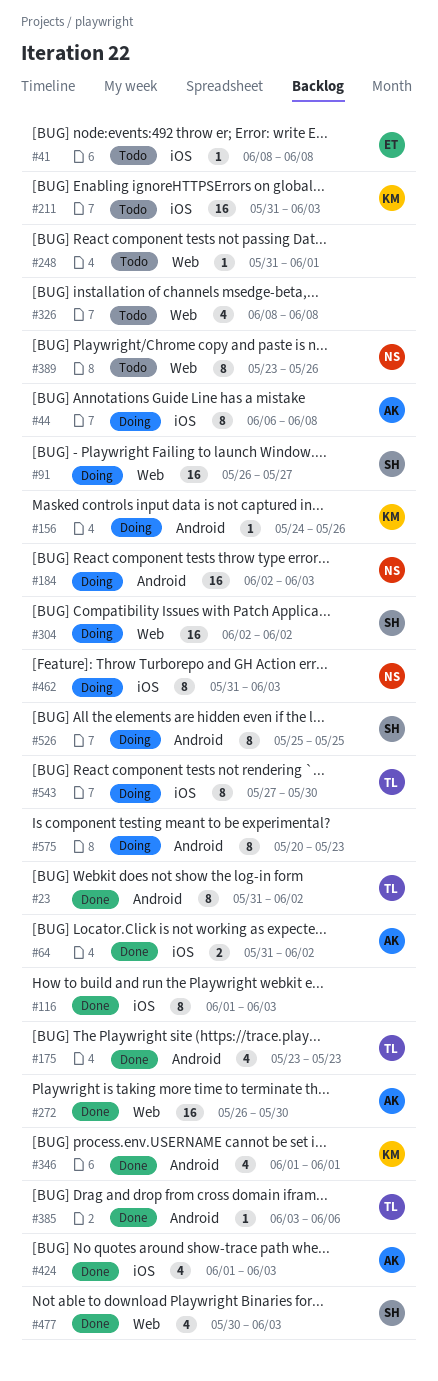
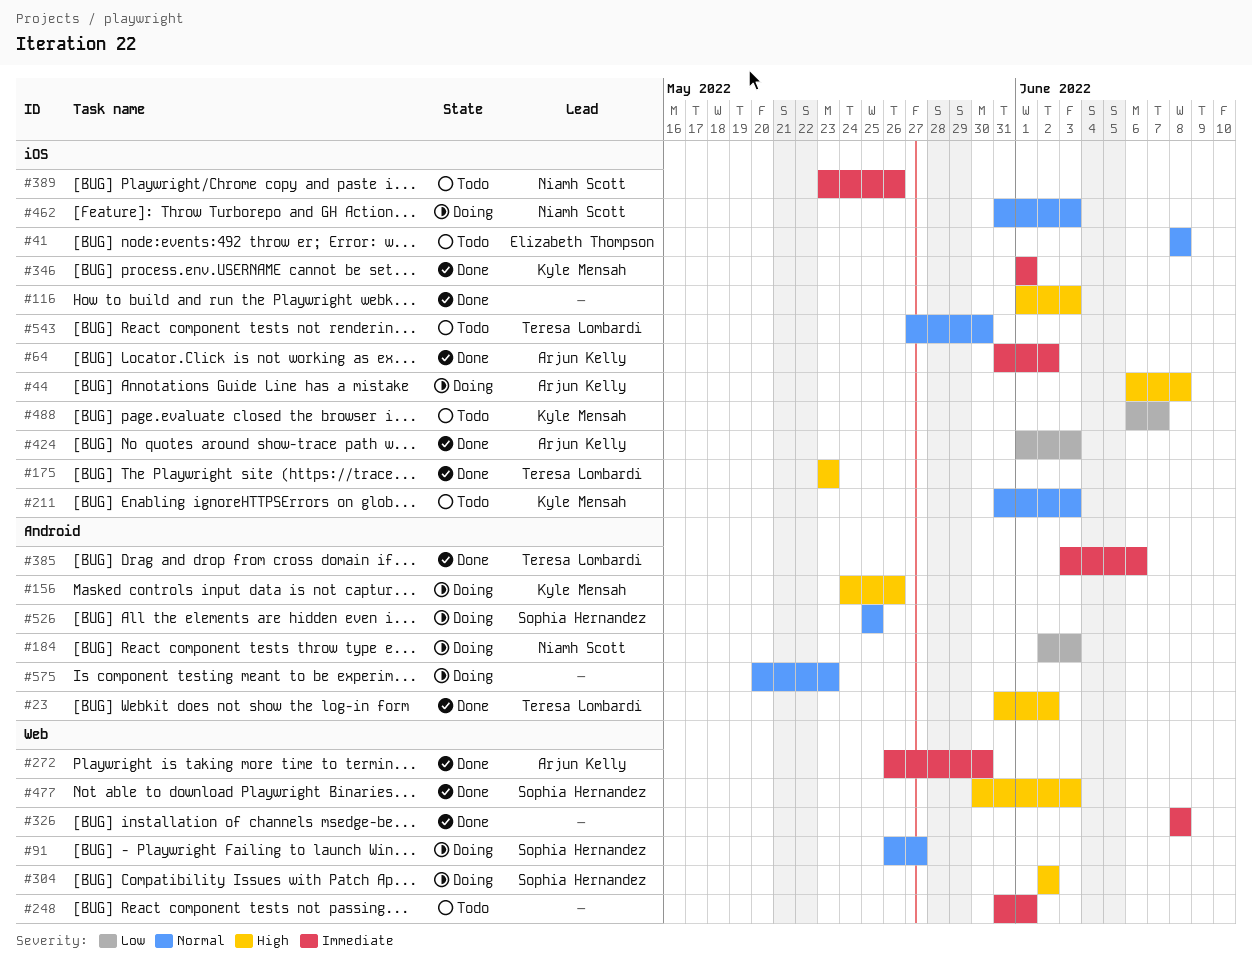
#175, label: Android -> iOS
#326, status: Todo -> Done
#346, label: Android -> iOS
#389, label: Web -> iOS
#488: none -> present
#543, status: Doing -> Todo

